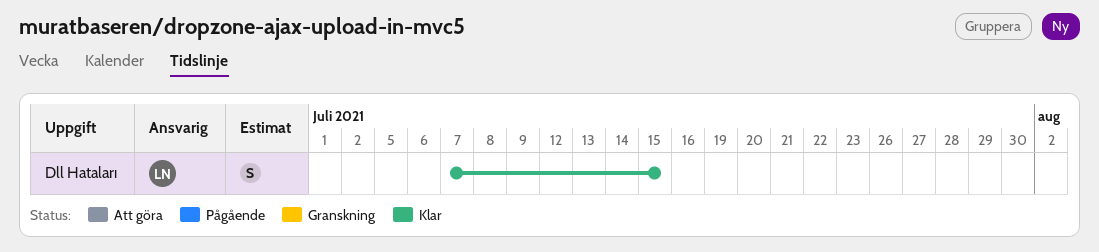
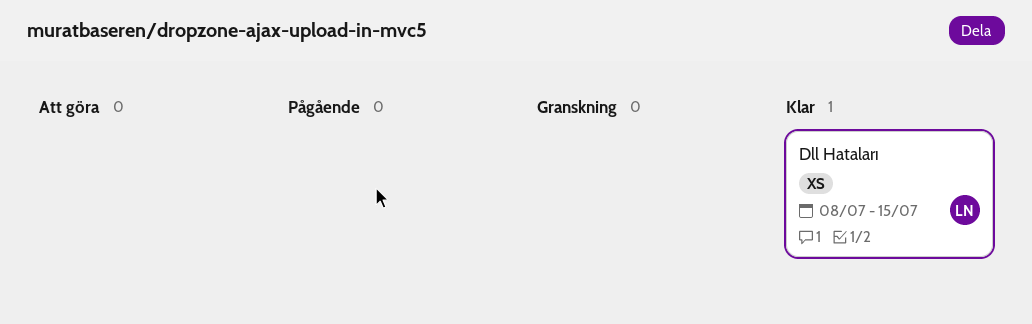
Dll Hataları, estimate: S -> XS
Dll Hataları, start: Jul 7 -> Jul 8

